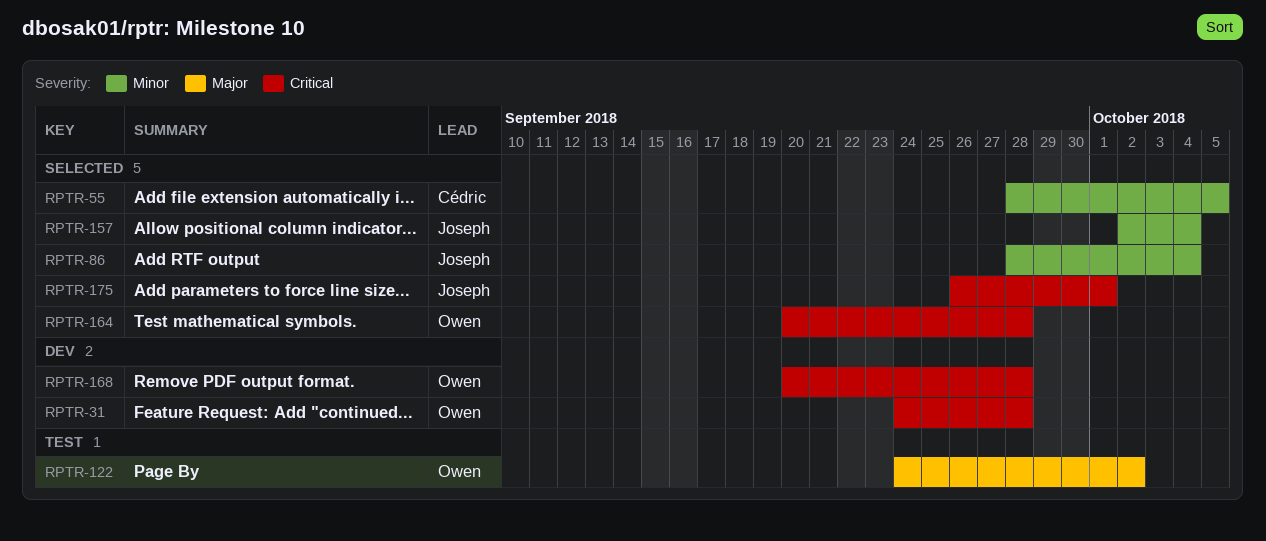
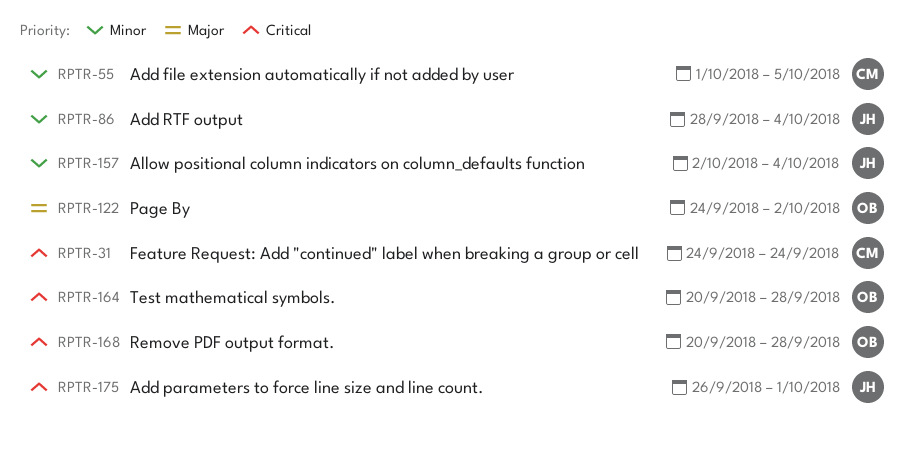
RPTR-31, owner: Owen -> Cédric
RPTR-31, due: Sep 28 -> Sep 24
RPTR-55, start: Sep 28 -> Oct 1

